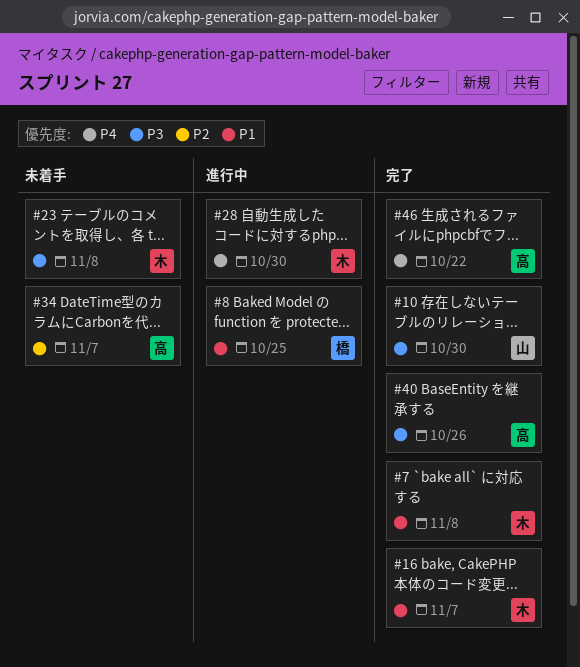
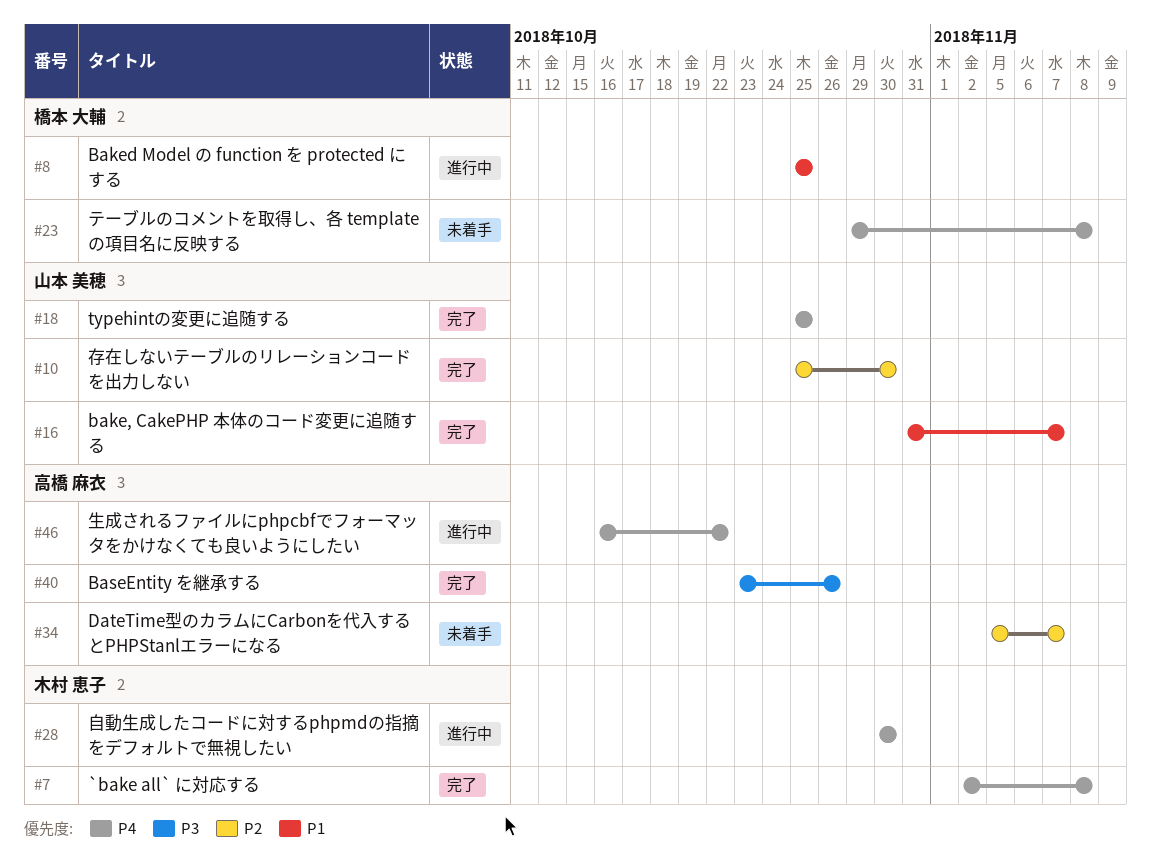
#7, priority: P1 -> P4
#10, priority: P3 -> P2
#16, owner: 木村 恵子 -> 山本 美穂
#18: none -> present
#23, owner: 木村 恵子 -> 橋本 大輔
#23, priority: P3 -> P4
#46, status: 完了 -> 進行中

